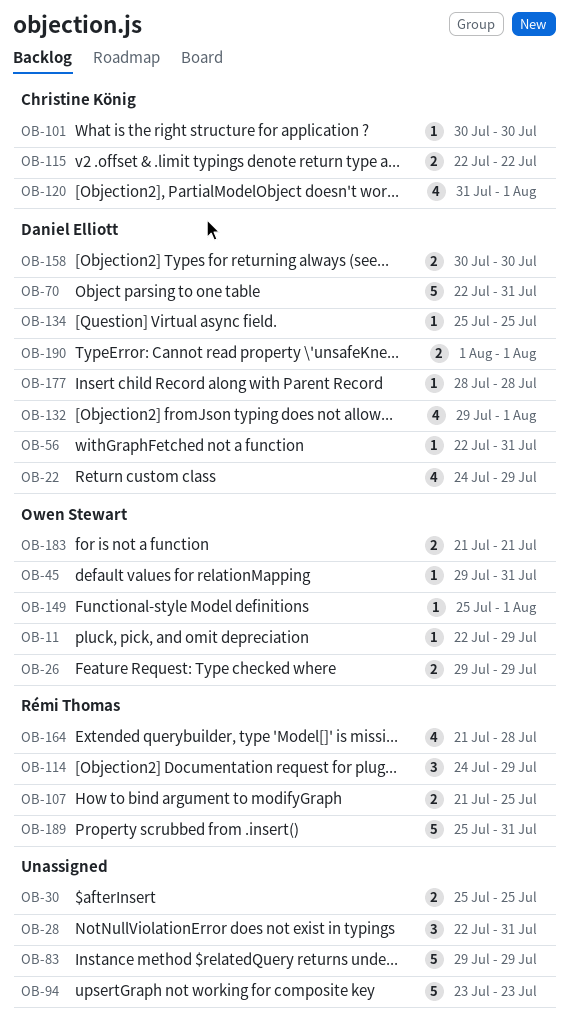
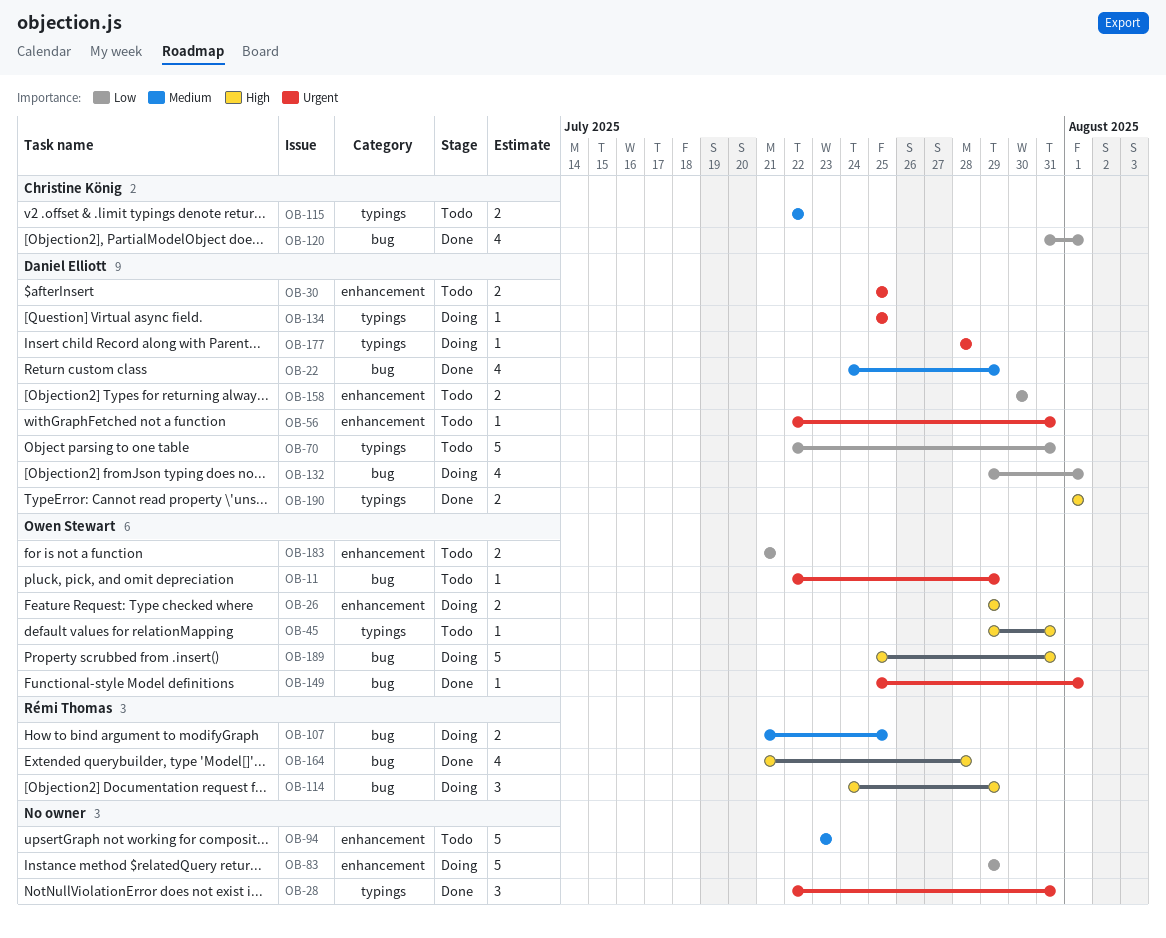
OB-30, owner: none -> Daniel Elliott
OB-101: present -> none
OB-189, owner: Rémi Thomas -> Owen Stewart

